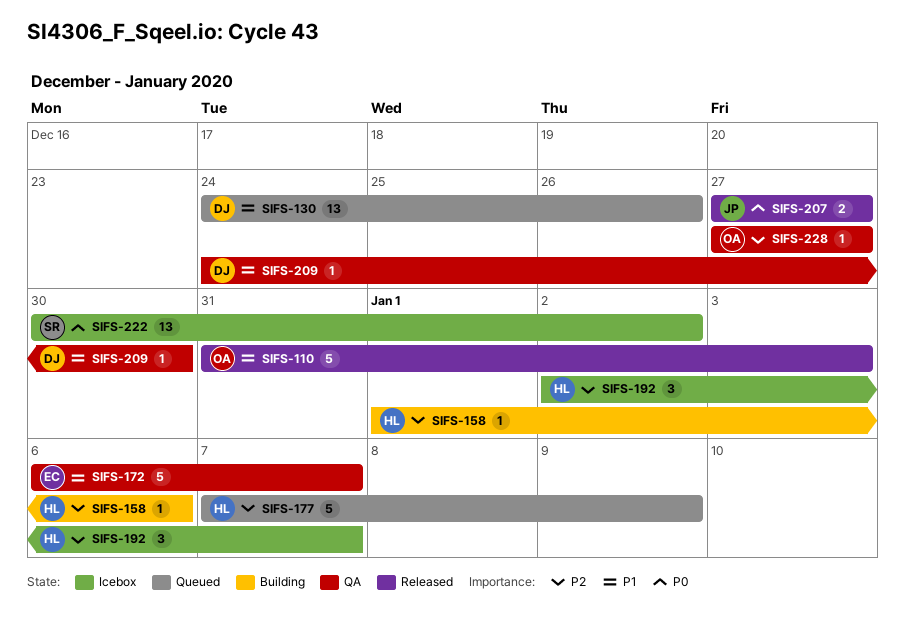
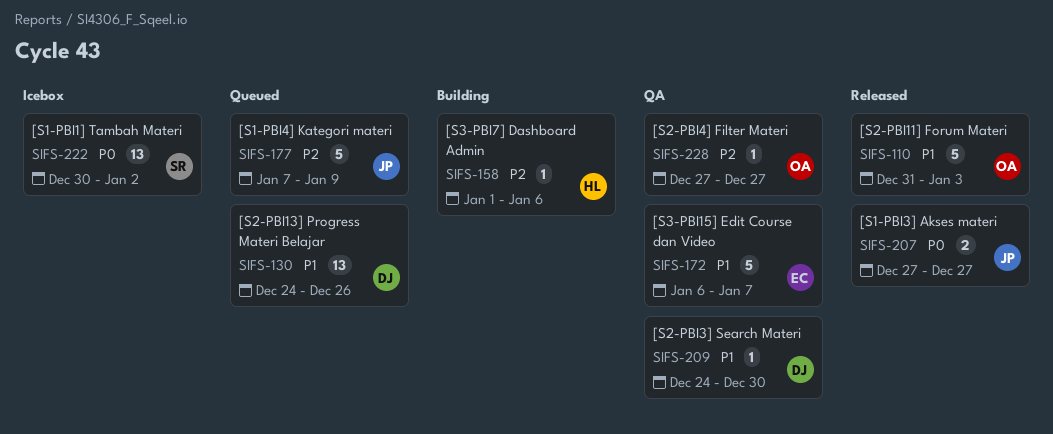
SIFS-177, owner: HL -> JP
SIFS-192: present -> none

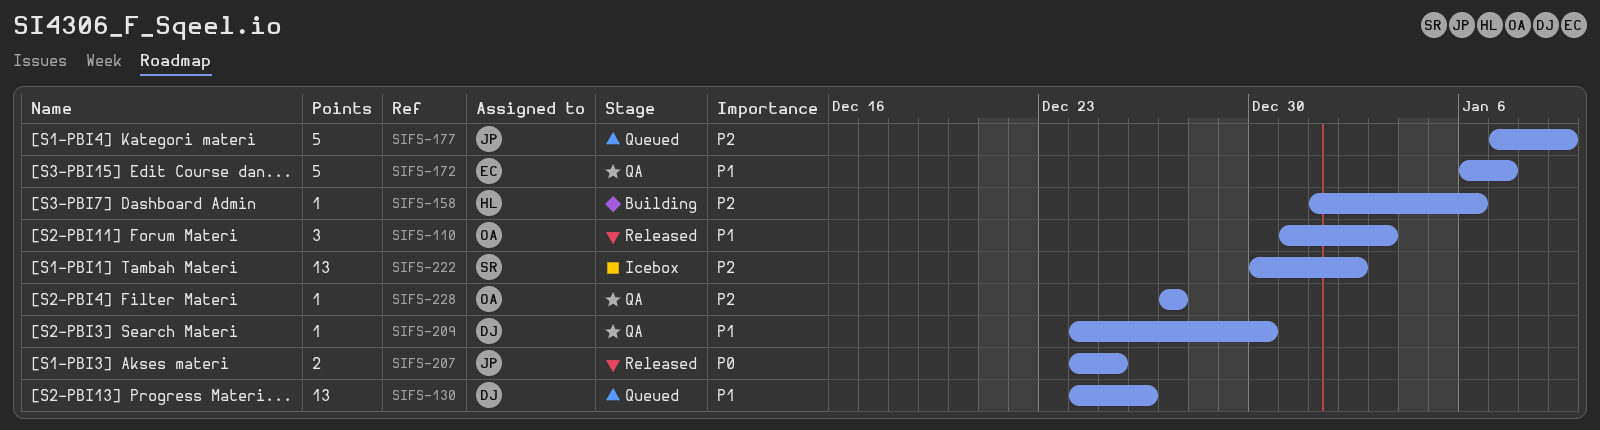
SIFS-110, estimate: 5 -> 3
SIFS-207, start: Dec 27 -> Dec 24
SIFS-207, due: Dec 27 -> Dec 25
SIFS-222, priority: P0 -> P2

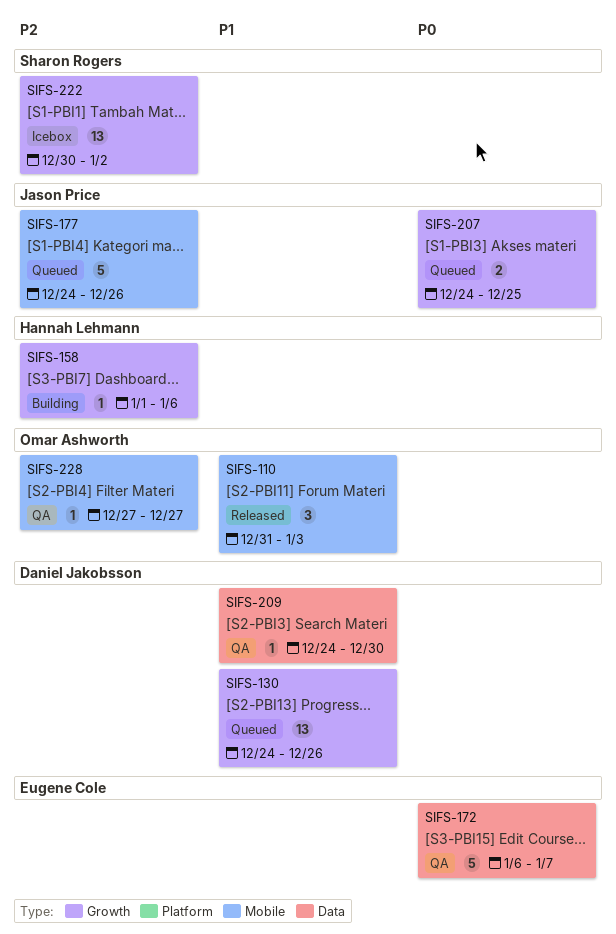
SIFS-172, priority: P1 -> P0
SIFS-177, start: Jan 7 -> Dec 24
SIFS-177, due: Jan 9 -> Dec 26
SIFS-207, status: Released -> Queued

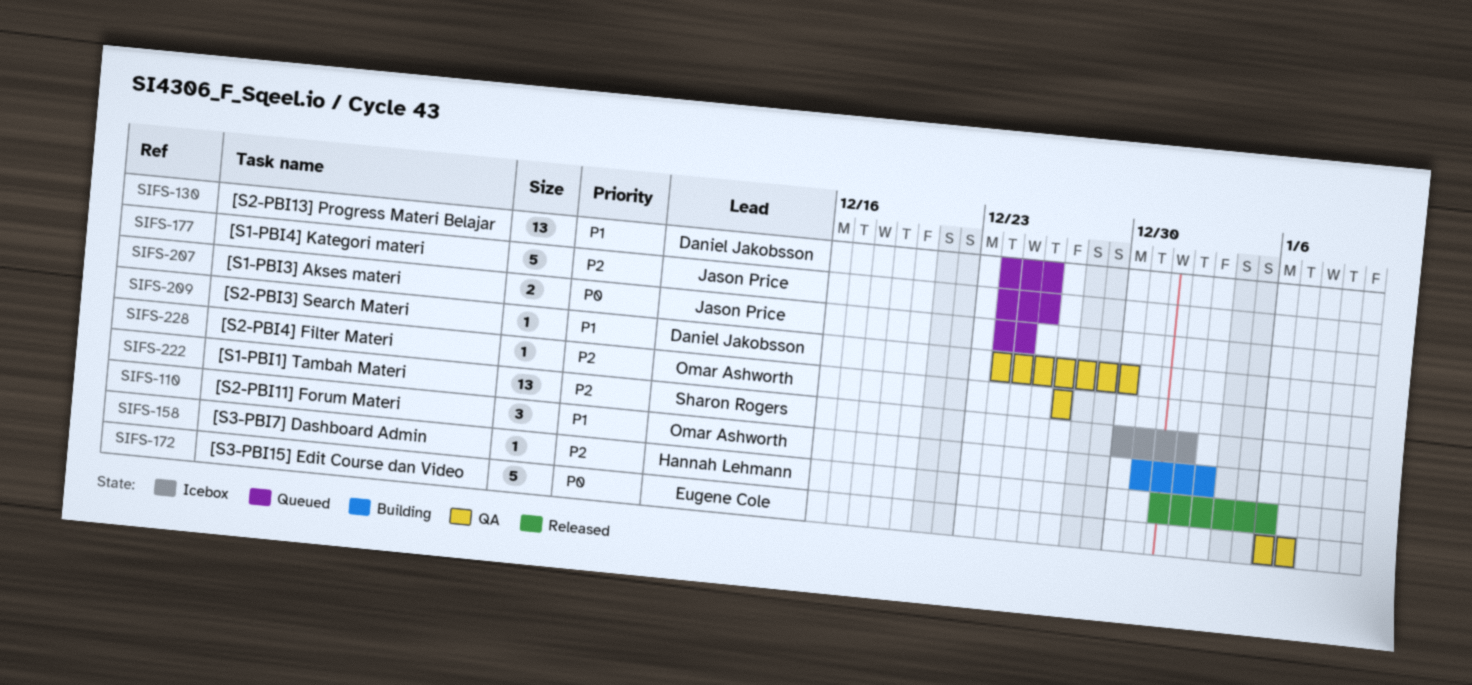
SIFS-110, status: Released -> Building
SIFS-158, status: Building -> Released

